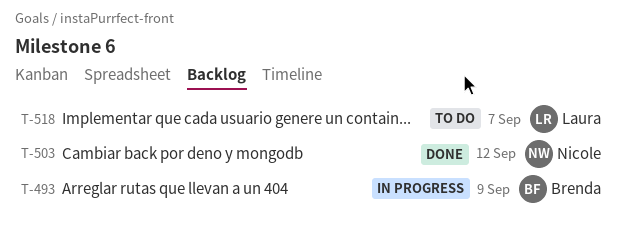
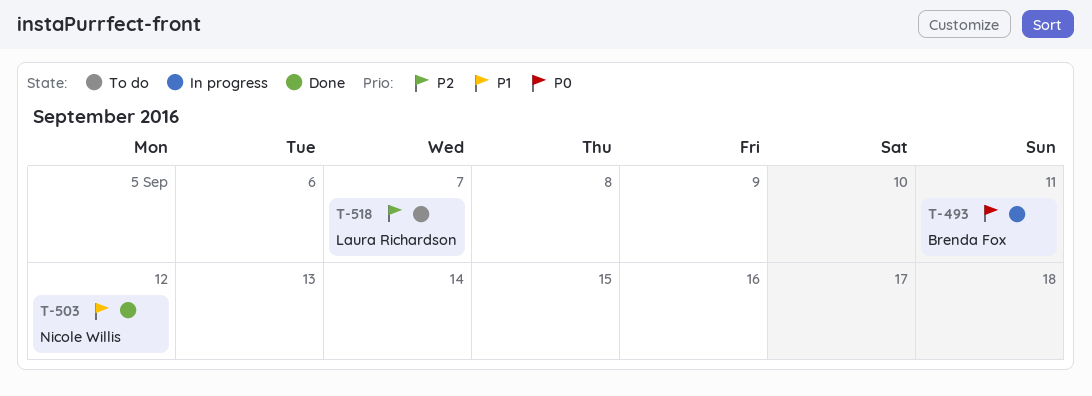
T-493, due: Sep 9 -> Sep 11

